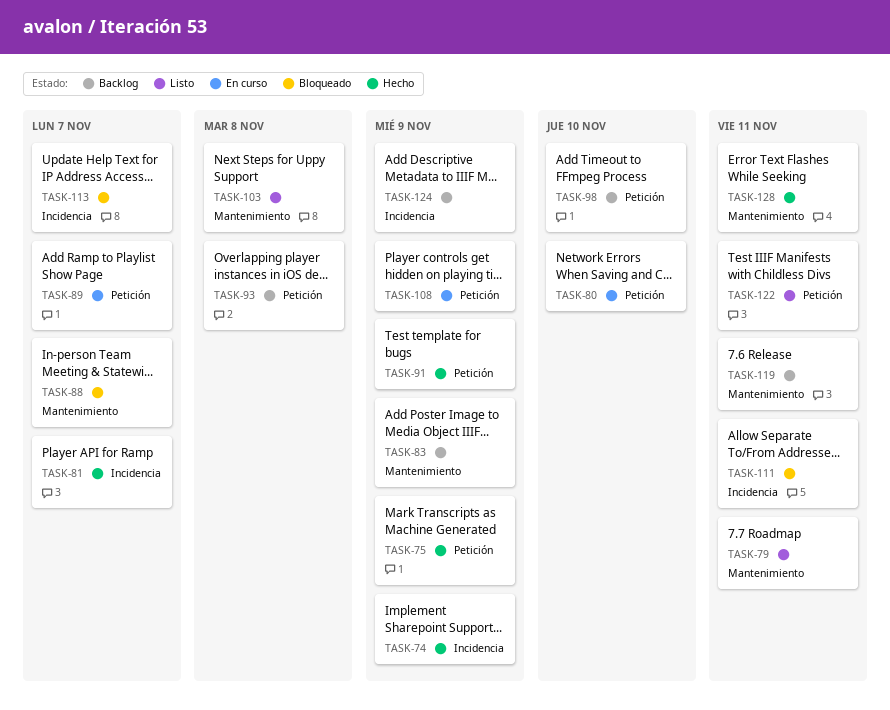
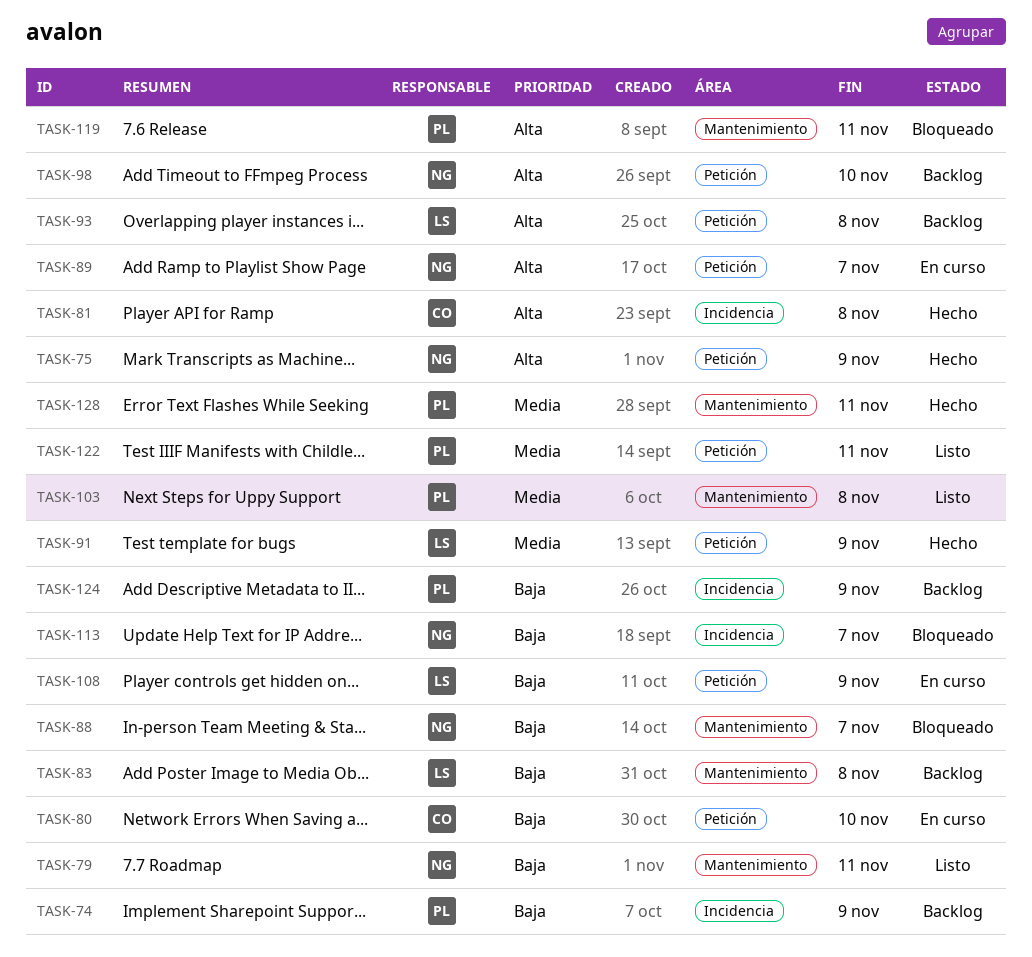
TASK-74, status: Hecho -> Backlog
TASK-81, due: Nov 7 -> Nov 8
TASK-83, due: Nov 9 -> Nov 8
TASK-111: present -> none
TASK-119, status: Backlog -> Bloqueado

